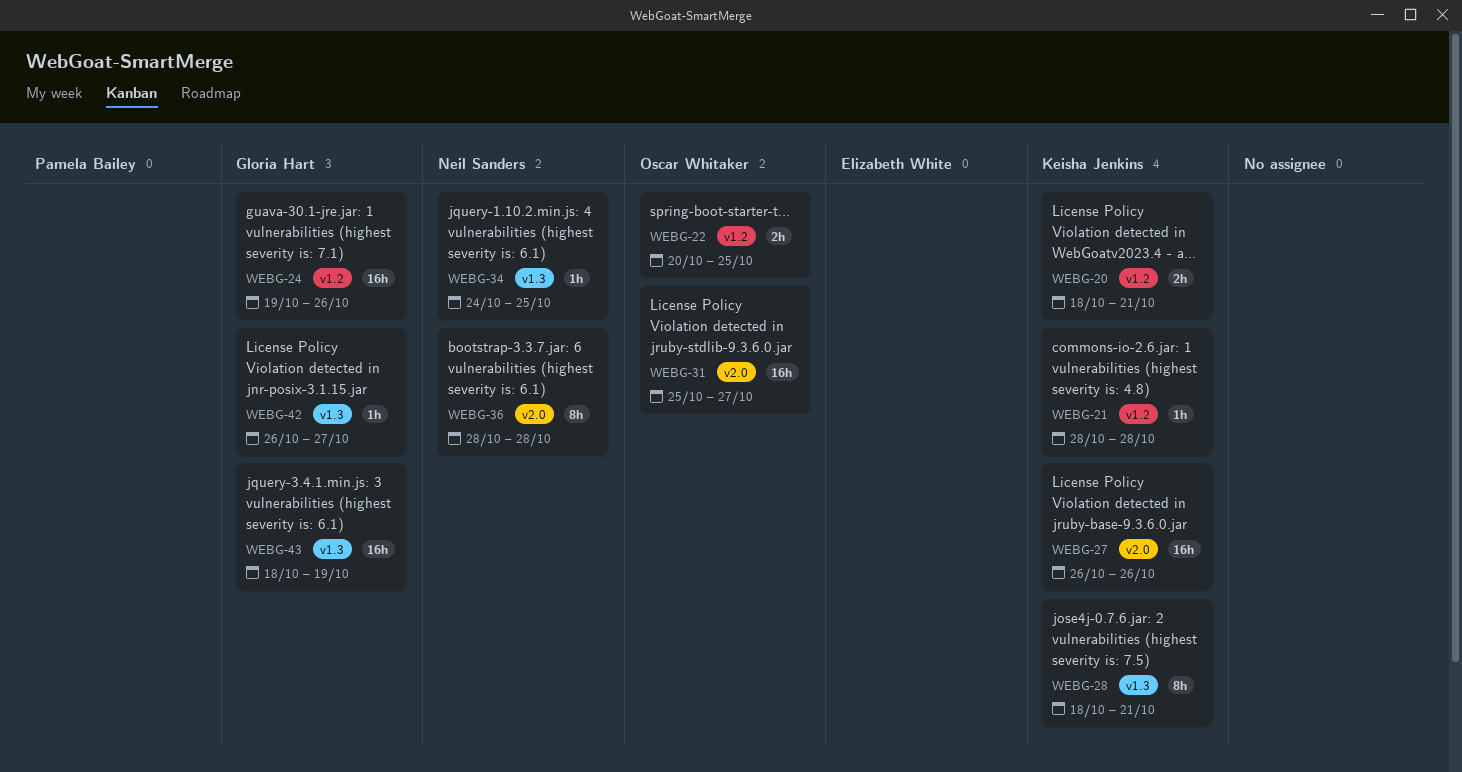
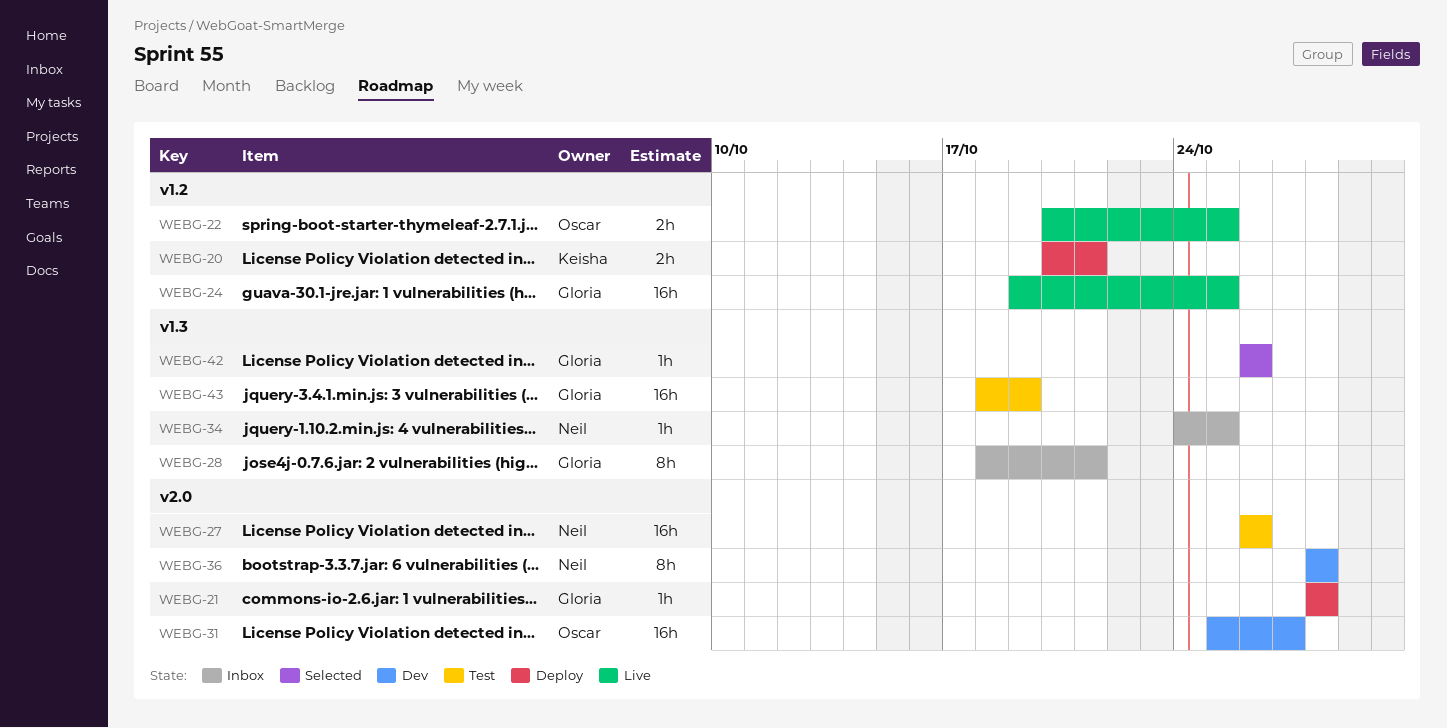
WEBG-20, start: Oct 18 -> Oct 20
WEBG-21, owner: Keisha Jenkins -> Gloria Hart
WEBG-21, label: v1.2 -> v2.0
WEBG-24, due: Oct 26 -> Oct 25
WEBG-27, owner: Keisha Jenkins -> Neil Sanders
WEBG-28, owner: Keisha Jenkins -> Gloria Hart
WEBG-42, due: Oct 27 -> Oct 26

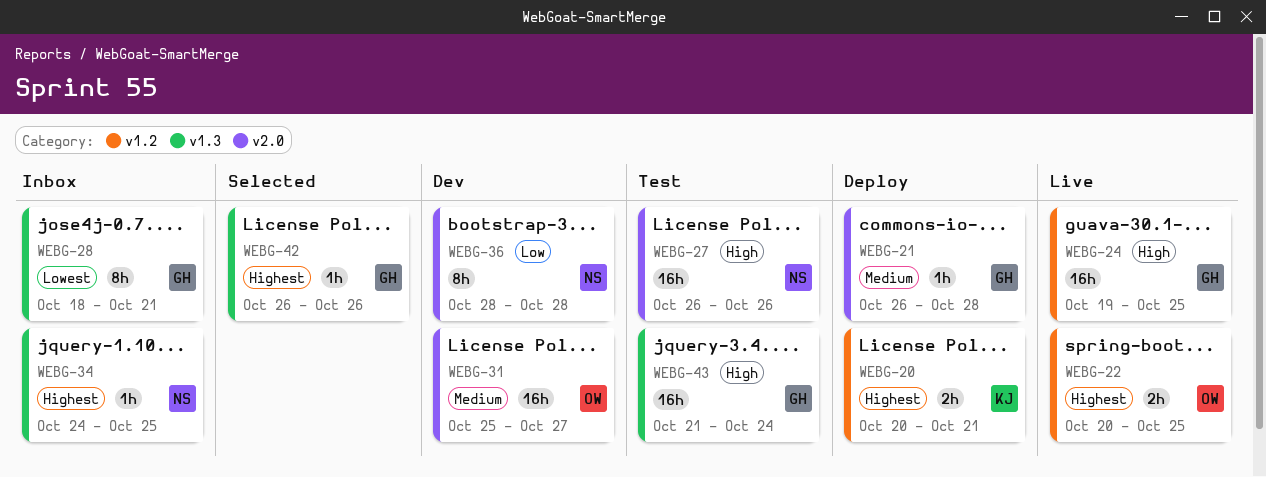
WEBG-21, start: Oct 28 -> Oct 26
WEBG-43, start: Oct 18 -> Oct 21
WEBG-43, due: Oct 19 -> Oct 24

